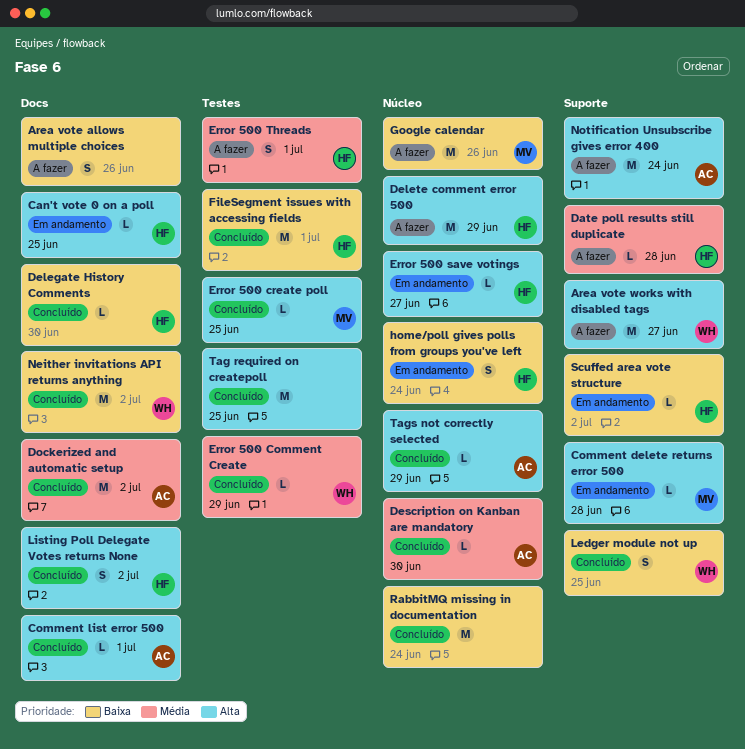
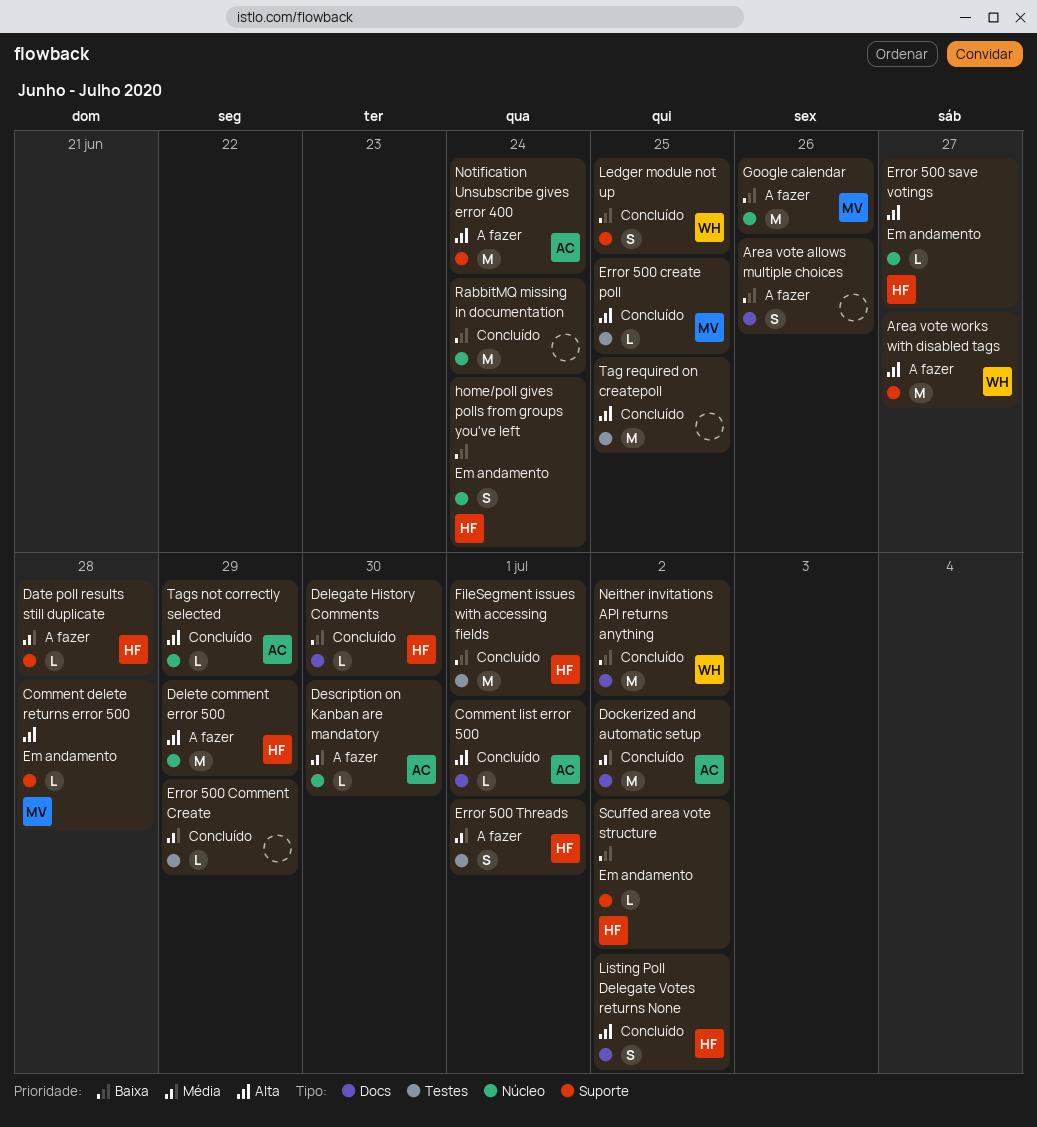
Can't vote 0 on a poll: present -> none
Description on Kanban are mandatory, status: Concluído -> A fazer
Error 500 Comment Create, owner: WH -> none

